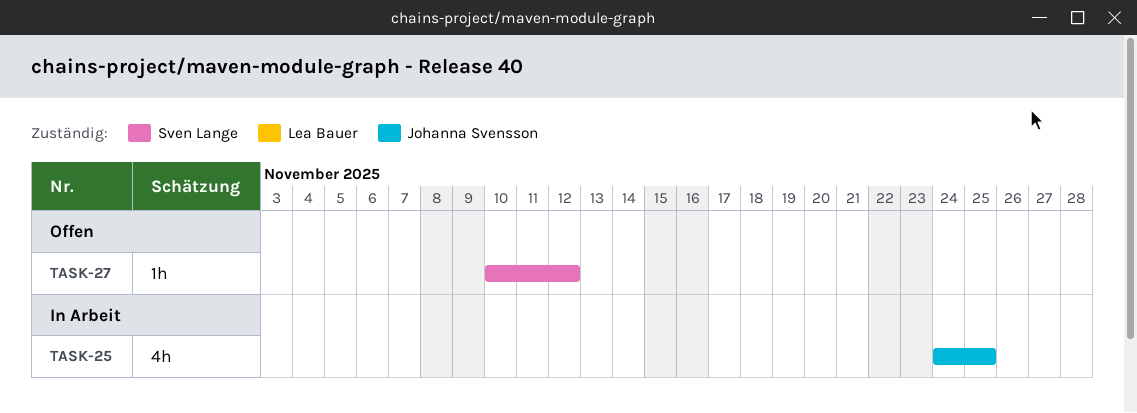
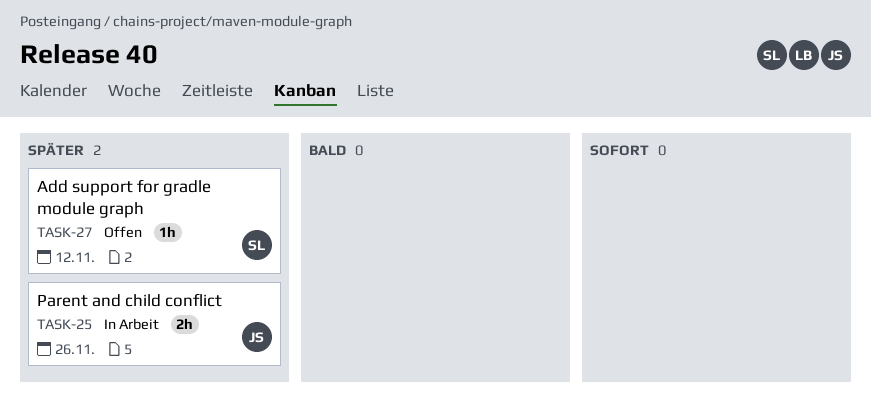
TASK-25, estimate: 4h -> 2h
TASK-25, due: Nov 25 -> Nov 26

